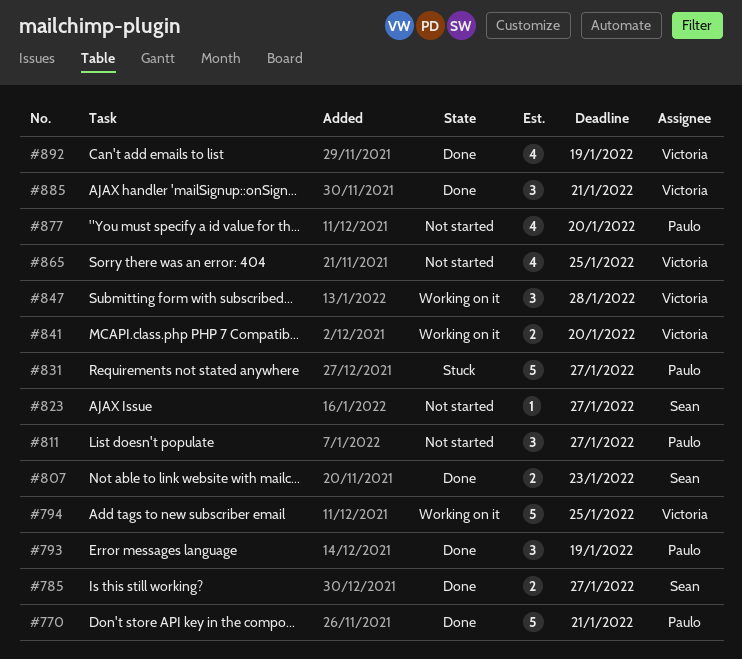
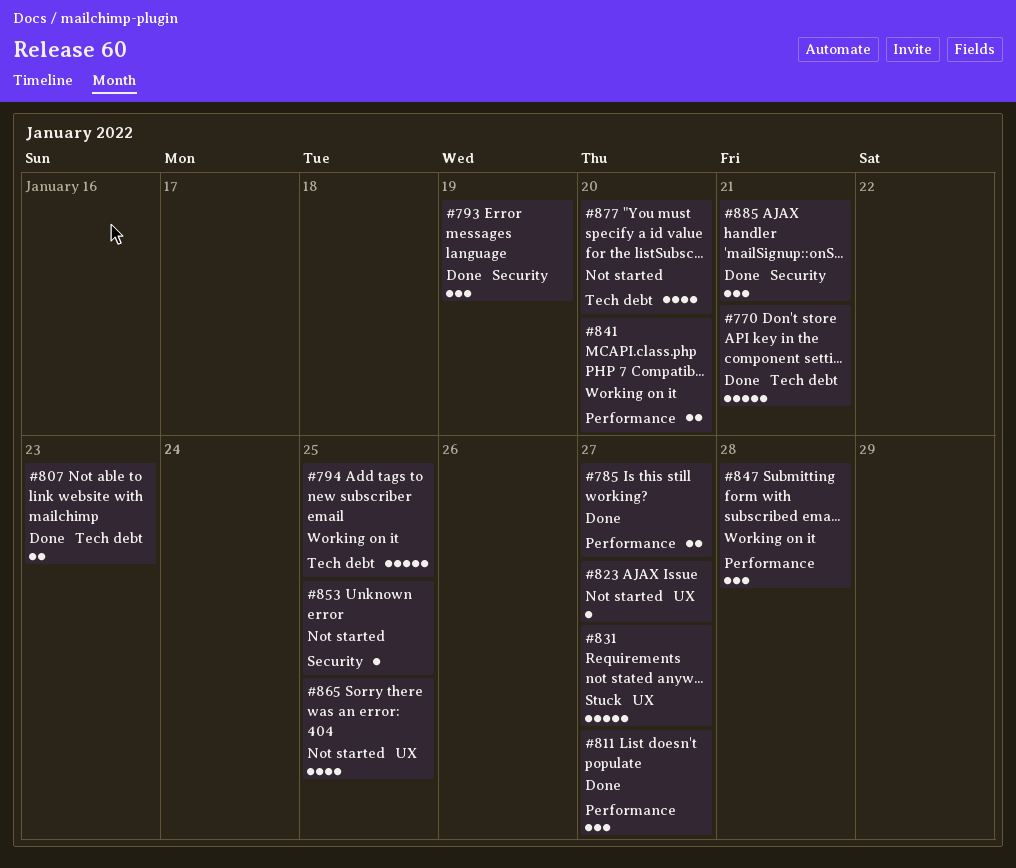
#811, status: Not started -> Done
#853: none -> present
#892: present -> none

